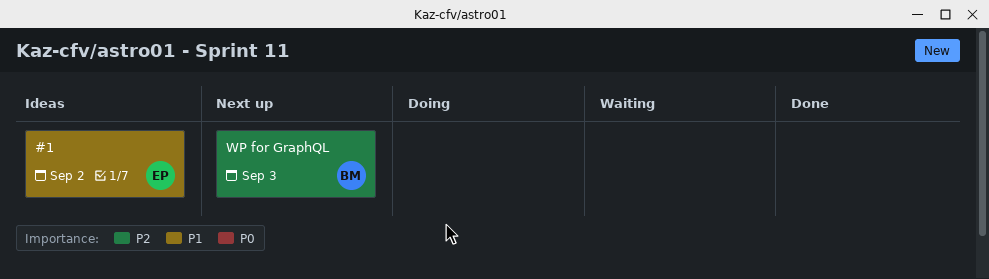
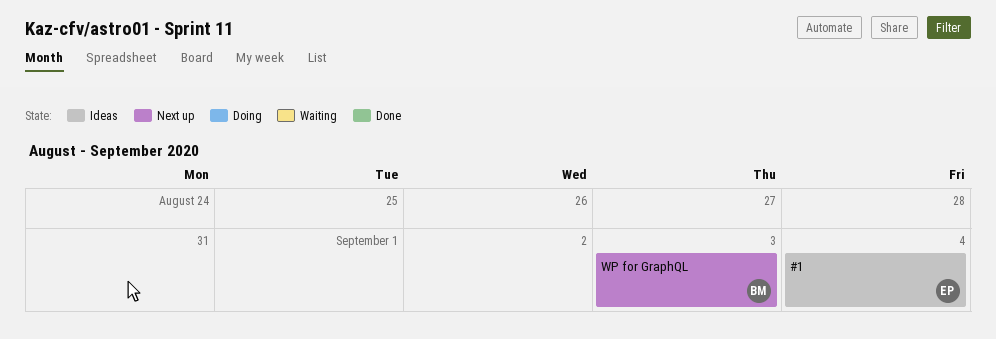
#1, due: Sep 2 -> Sep 4

